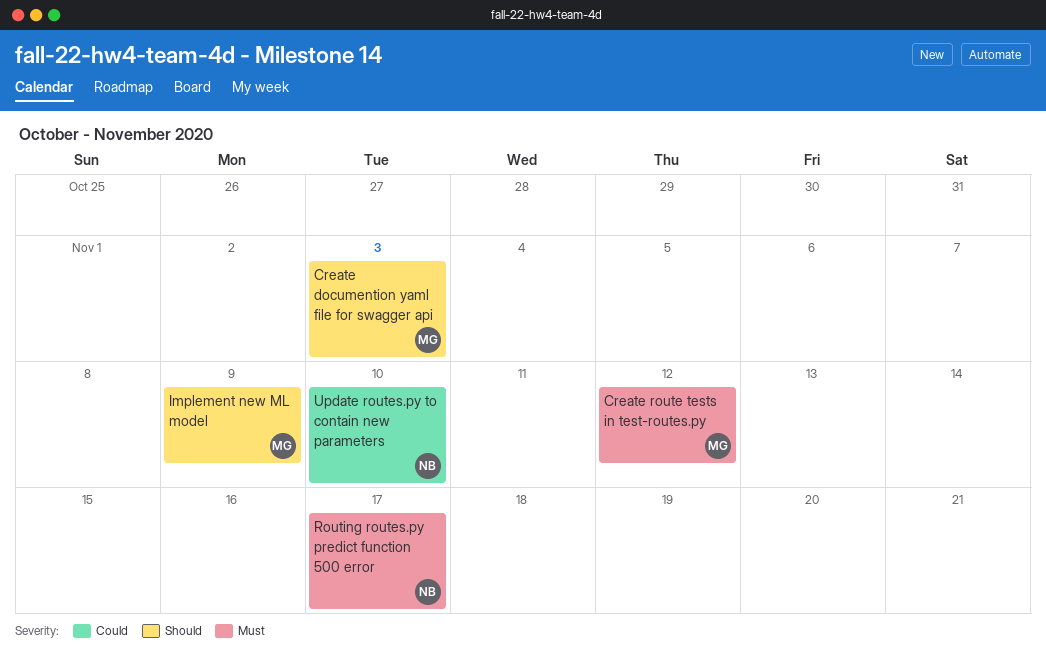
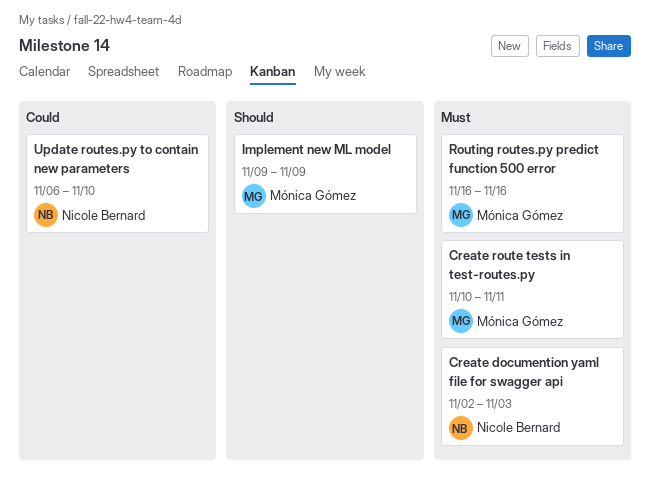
Create documention yaml file for swagger api, owner: Mónica Gómez -> Nicole Bernard
Create documention yaml file for swagger api, priority: Should -> Must
Create route tests in test-routes.py, due: Nov 12 -> Nov 11
Routing routes.py predict function 500 error, owner: Nicole Bernard -> Mónica Gómez
Routing routes.py predict function 500 error, due: Nov 17 -> Nov 16

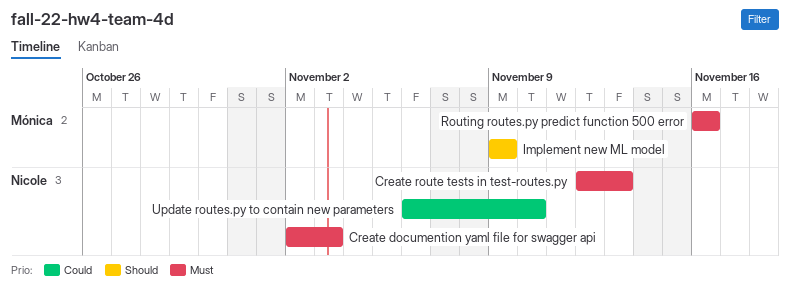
Create route tests in test-routes.py, owner: Mónica Gómez -> Nicole Bernard
Create route tests in test-routes.py, start: Nov 10 -> Nov 12
Create route tests in test-routes.py, due: Nov 11 -> Nov 13

